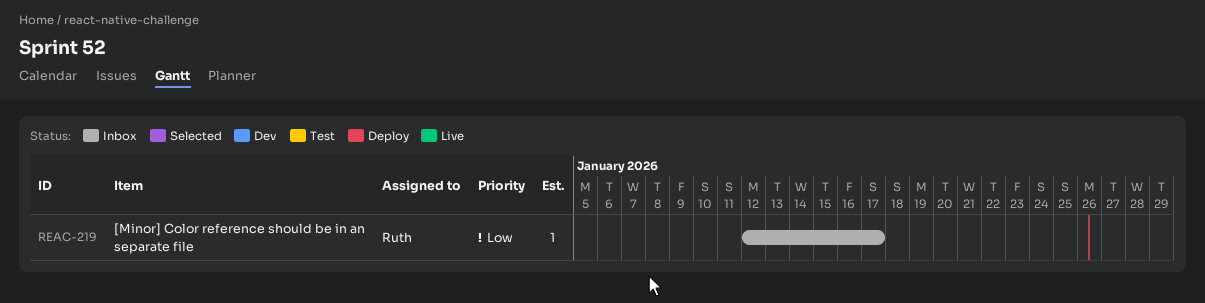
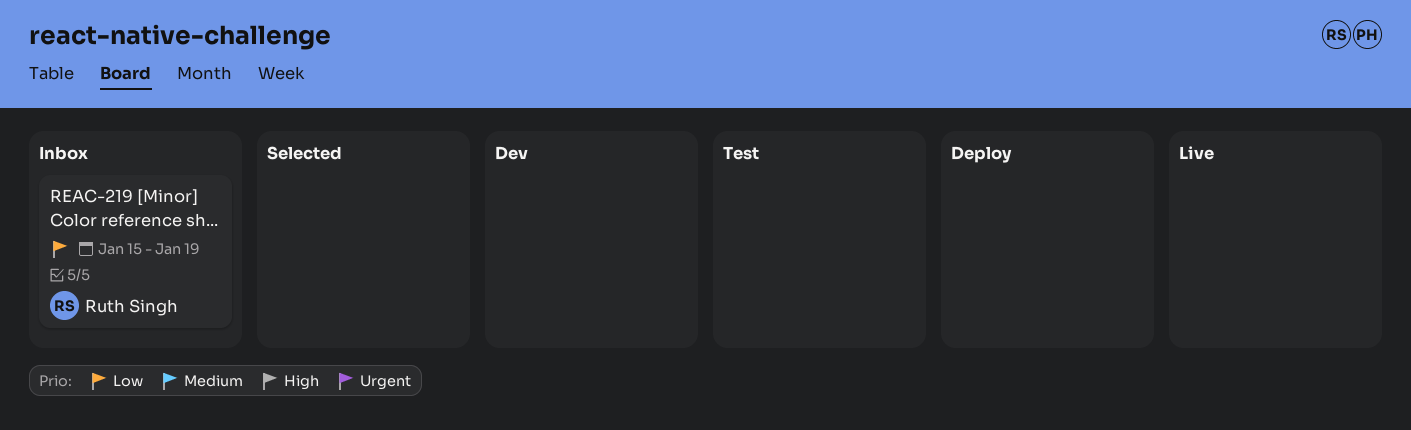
REAC-219, start: Jan 12 -> Jan 15
REAC-219, due: Jan 17 -> Jan 19

